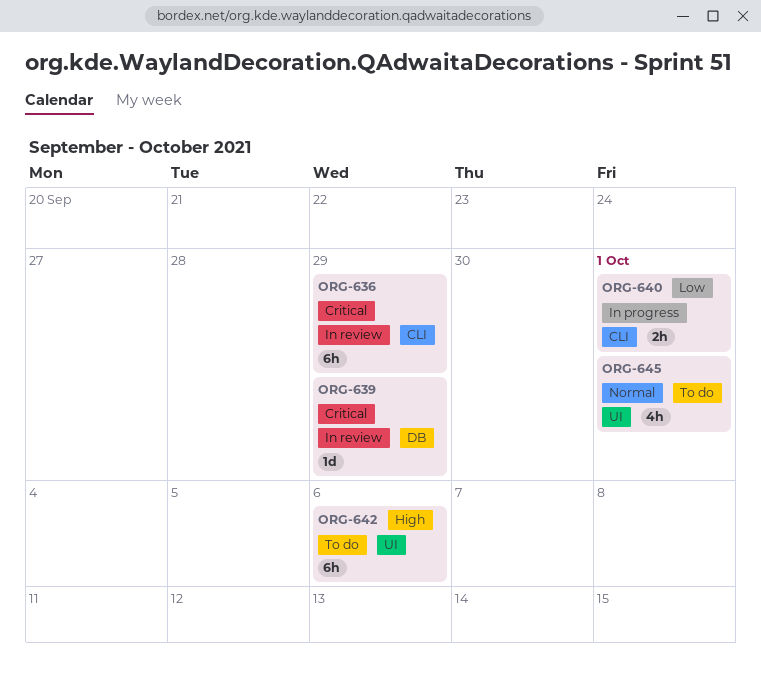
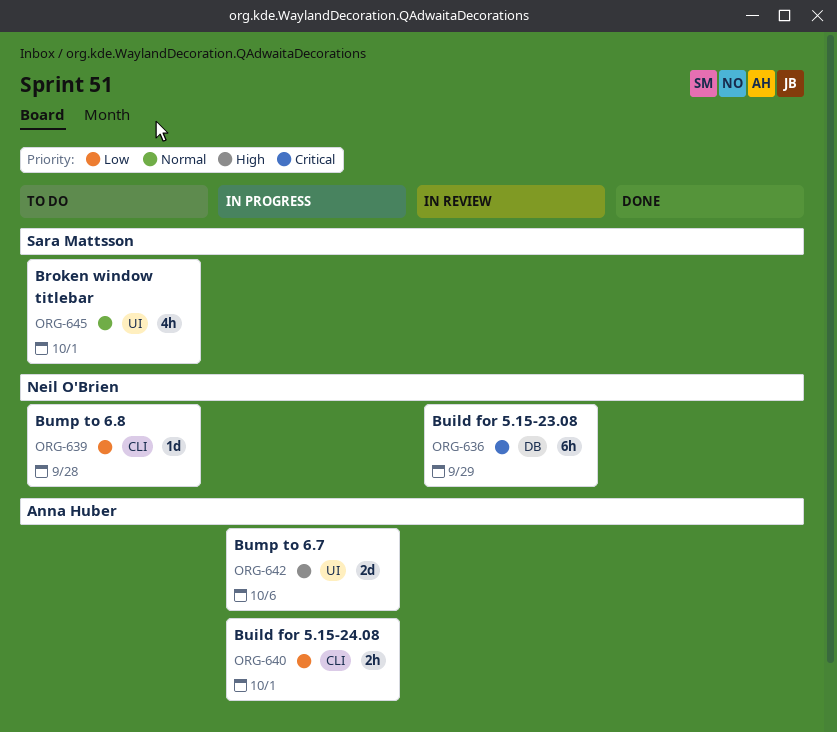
ORG-636, label: CLI -> DB
ORG-639, status: In review -> To do
ORG-639, priority: Critical -> Low
ORG-639, label: DB -> CLI
ORG-639, due: Sep 29 -> Sep 28
ORG-642, status: To do -> In progress
ORG-642, estimate: 6h -> 2d

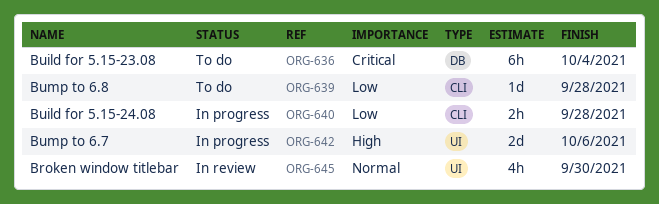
ORG-636, status: In review -> To do
ORG-636, due: Sep 29 -> Oct 4
ORG-640, due: Oct 1 -> Sep 28
ORG-645, status: To do -> In review
ORG-645, due: Oct 1 -> Sep 30

